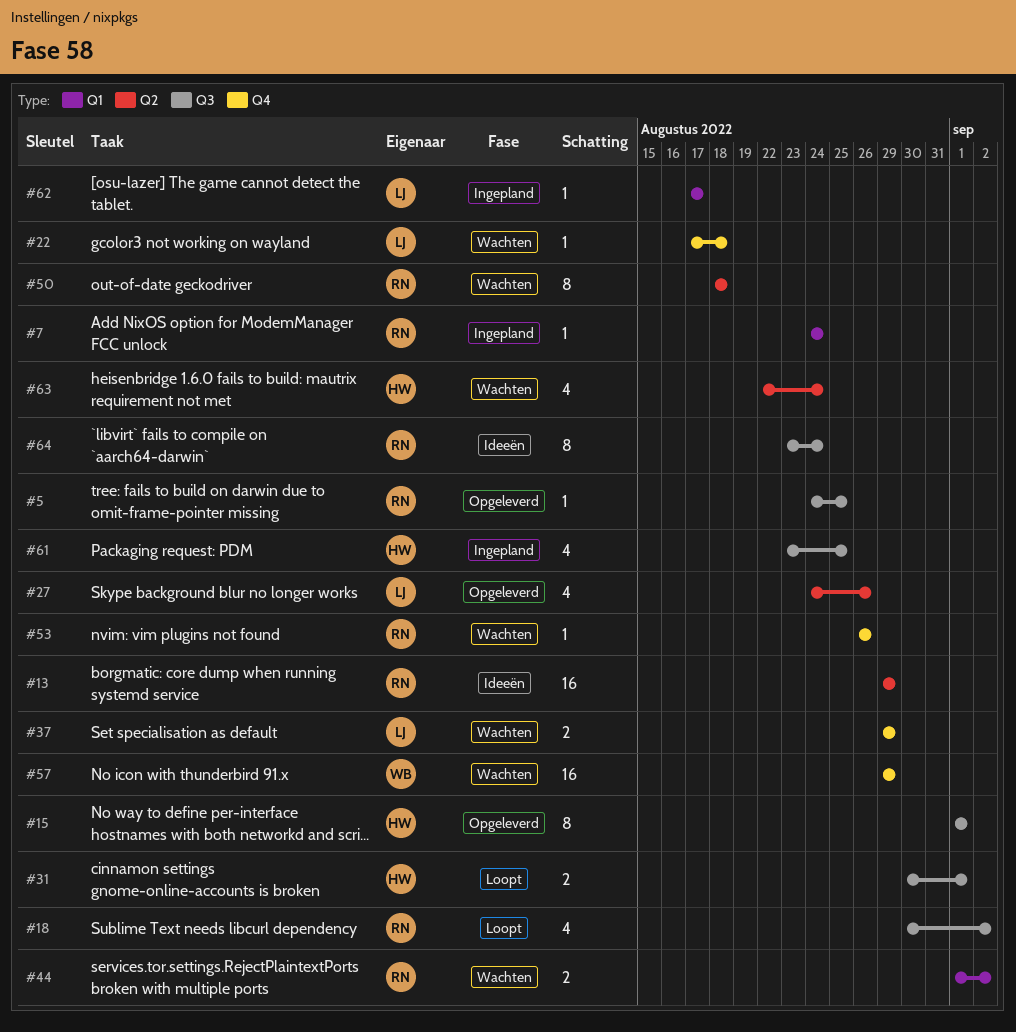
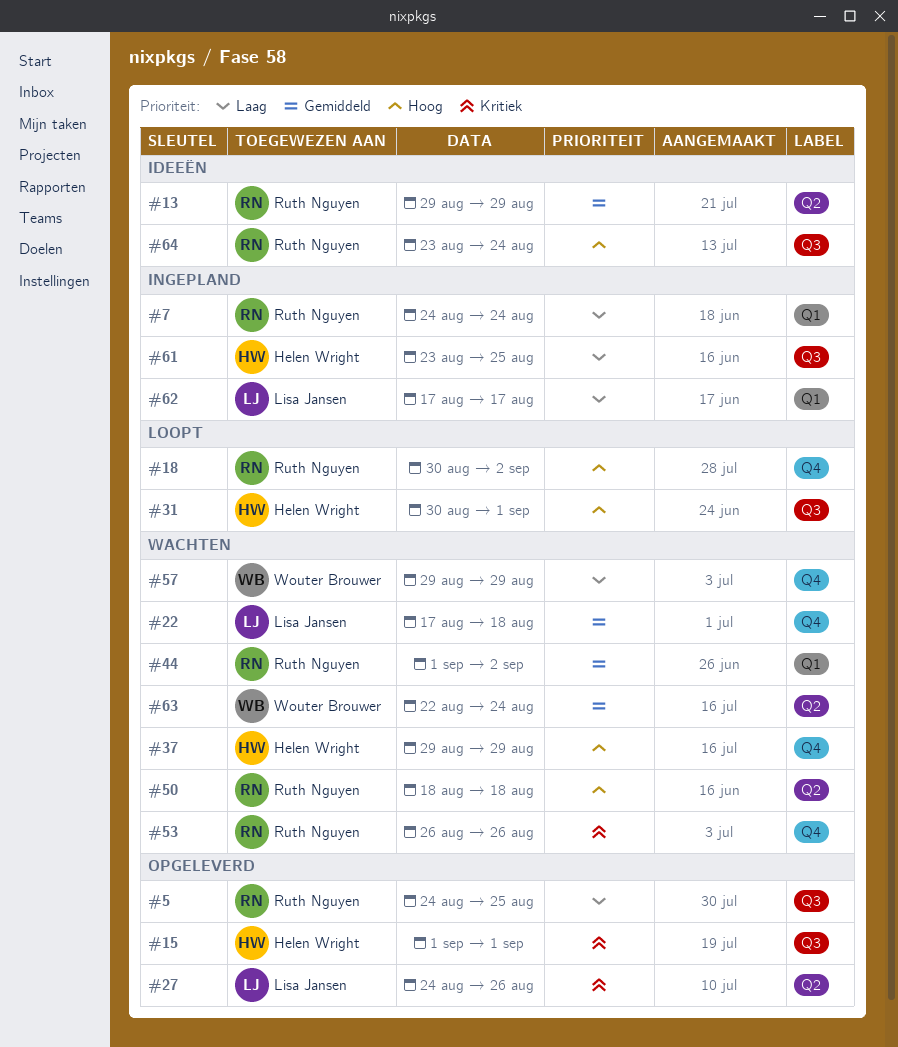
#18, label: Q3 -> Q4
#37, owner: Lisa Jansen -> Helen Wright
#63, owner: Helen Wright -> Wouter Brouwer

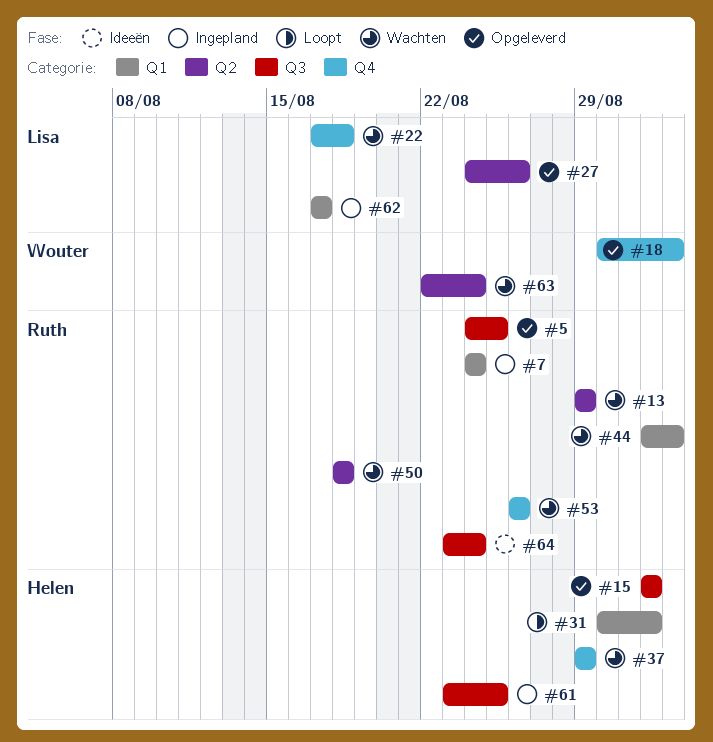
#13, status: Ideeën -> Wachten
#18, status: Loopt -> Opgeleverd
#18, owner: Ruth Nguyen -> Wouter Brouwer
#31, label: Q3 -> Q1
#57: present -> none

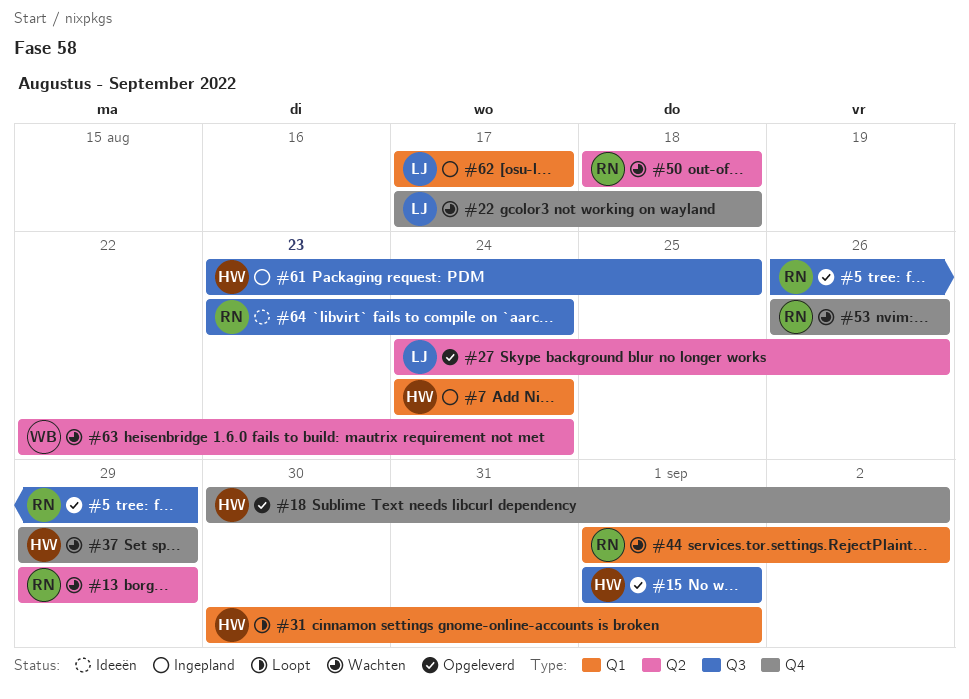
#5, start: Aug 24 -> Aug 26
#5, due: Aug 25 -> Aug 29
#7, owner: Ruth -> Helen
#18, owner: Wouter -> Helen

